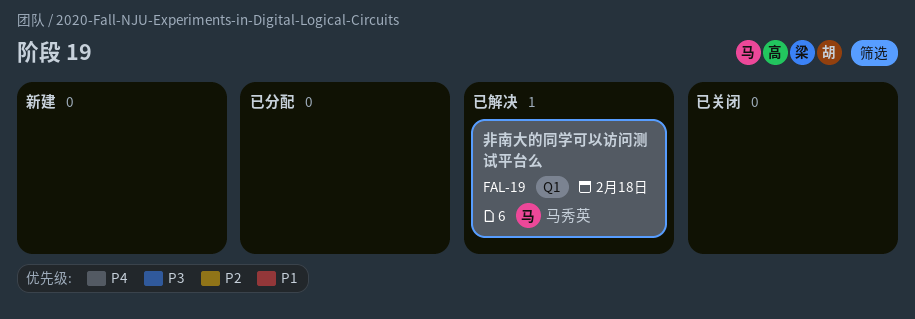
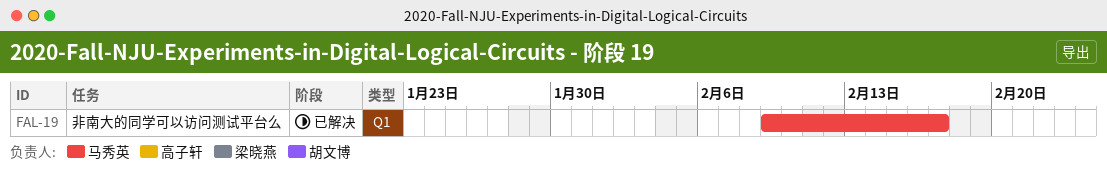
FAL-19, due: Feb 18 -> Feb 17

